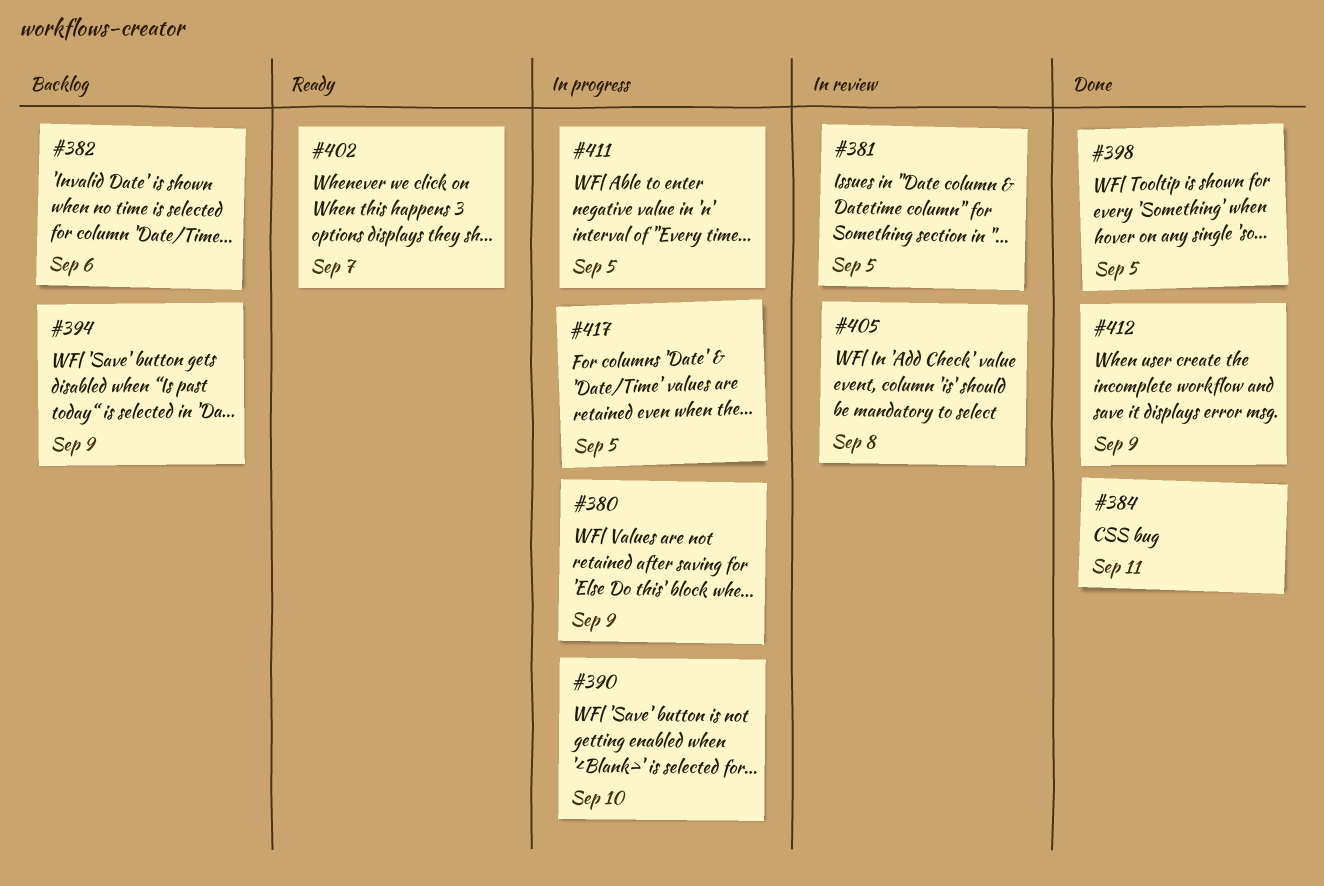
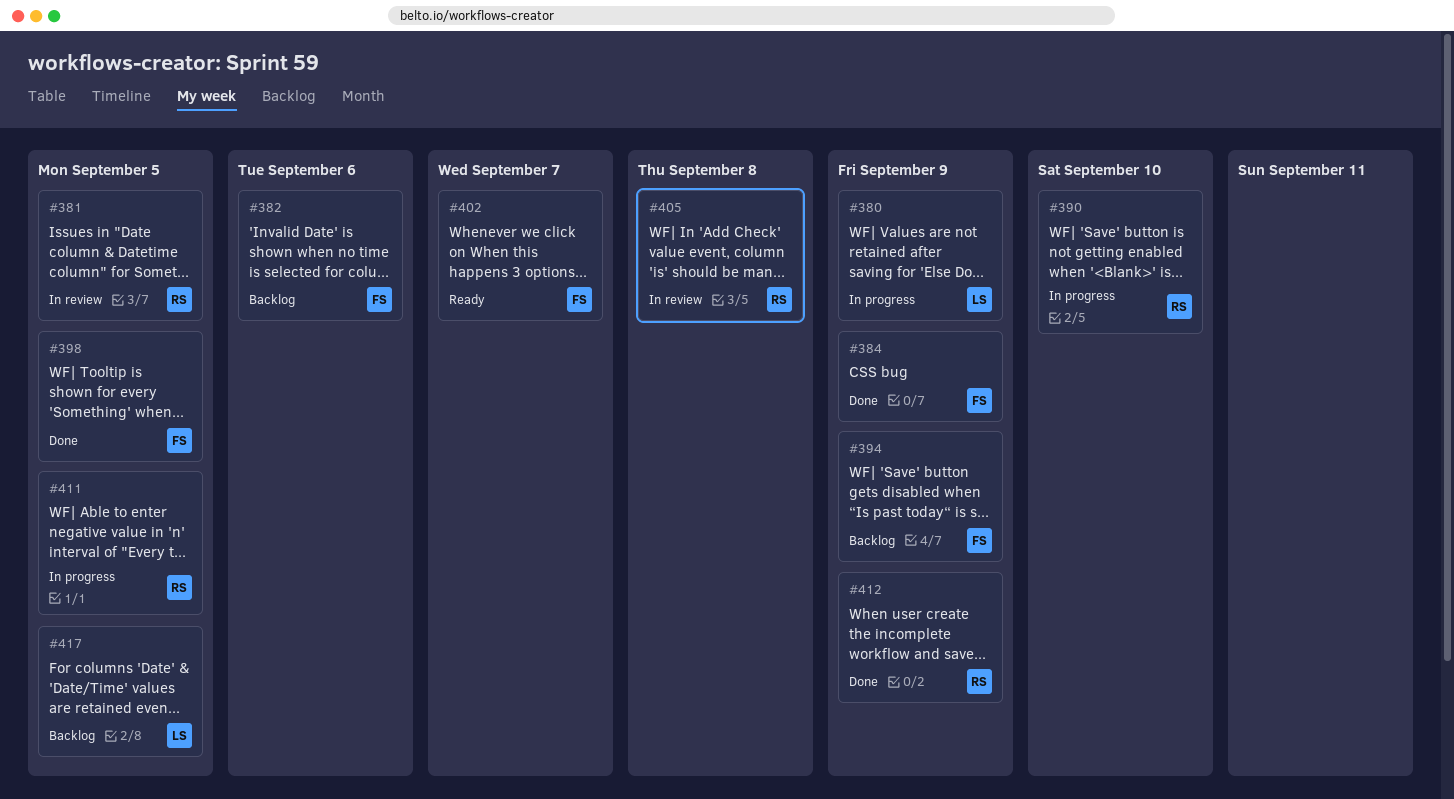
#384, due: Sep 11 -> Sep 9
#417, status: In progress -> Backlog

